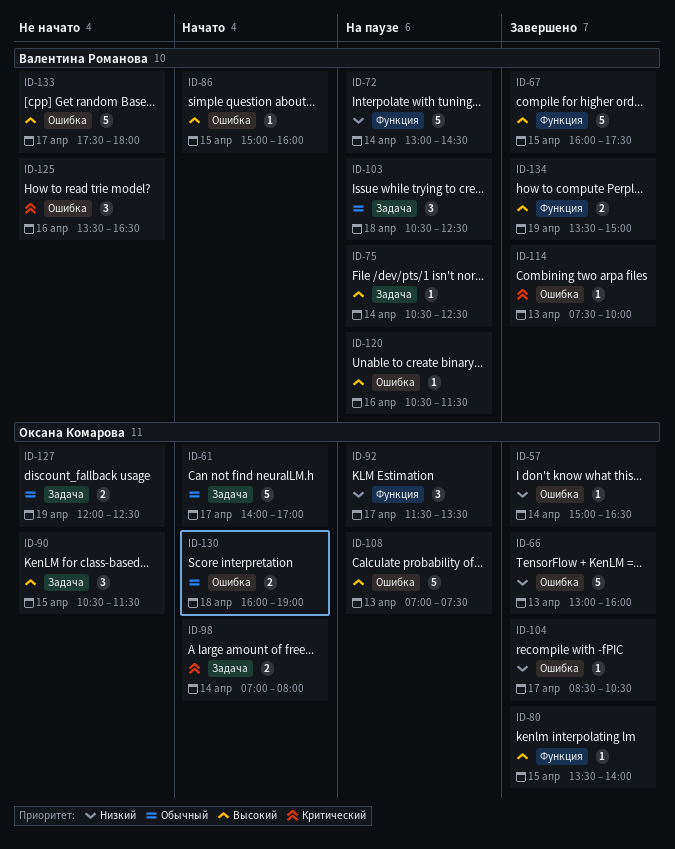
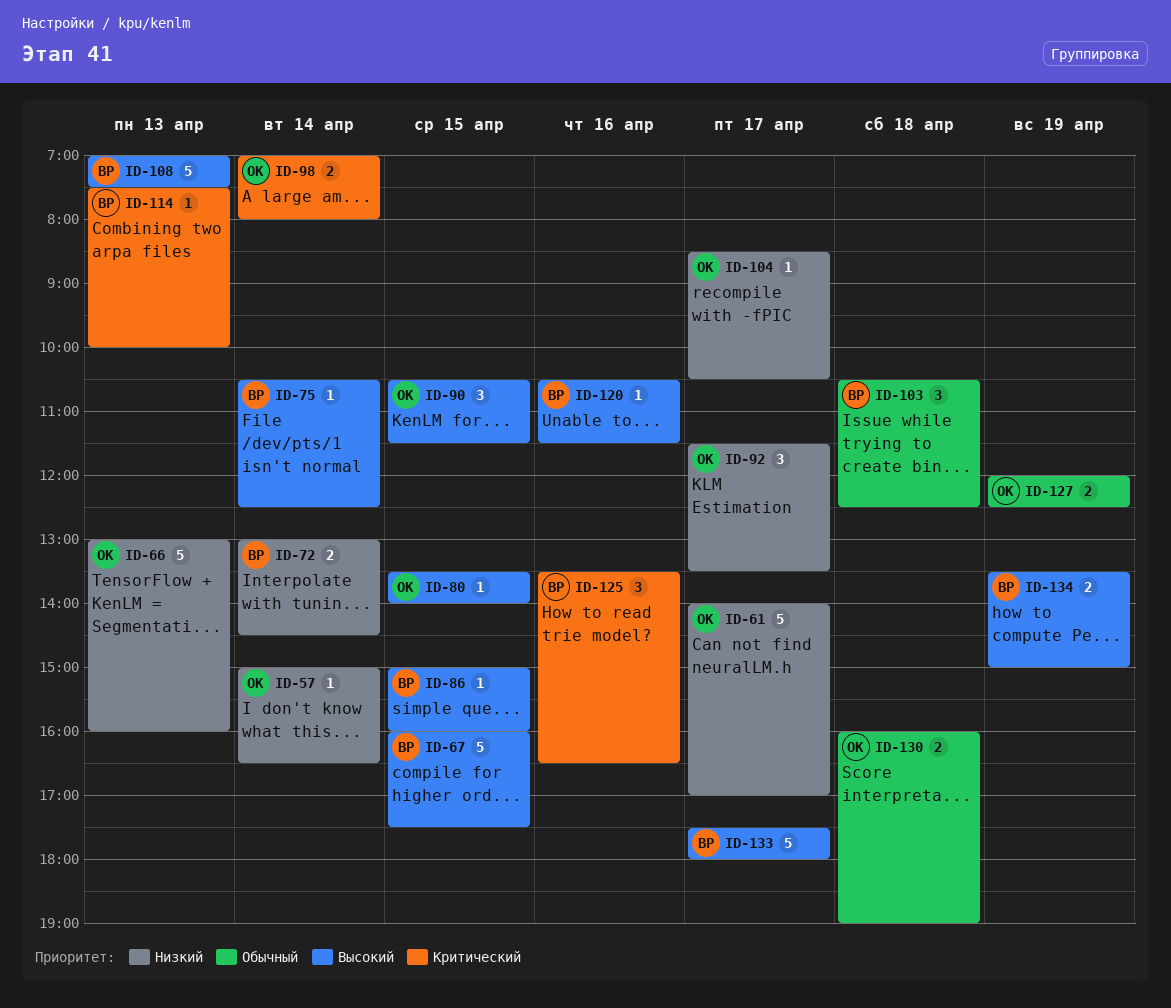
ID-61, priority: Обычный -> Низкий
ID-72, estimate: 5 -> 2
ID-108, owner: Оксана Комарова -> Валентина Романова

